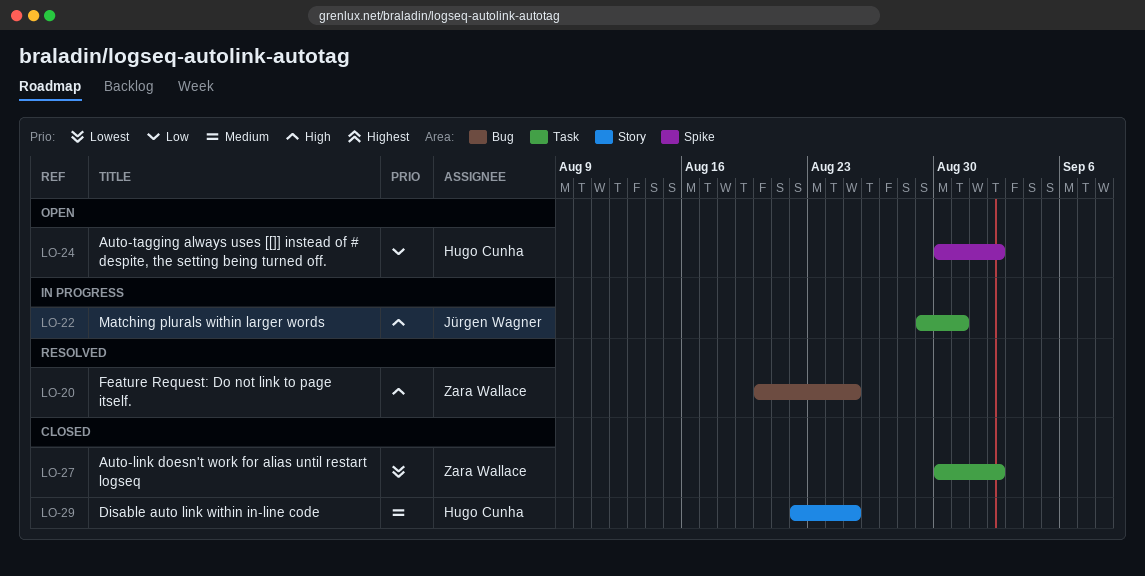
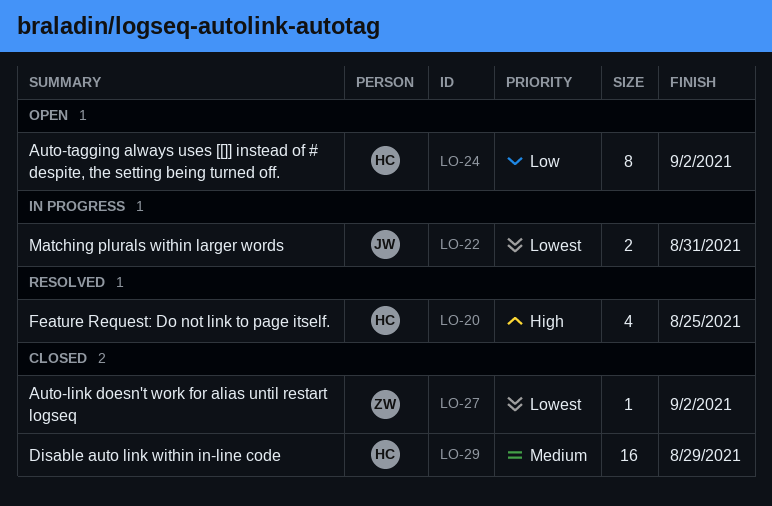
LO-20, owner: Zara Wallace -> Hugo Cunha
LO-22, priority: High -> Lowest
LO-29, due: Aug 25 -> Aug 29

